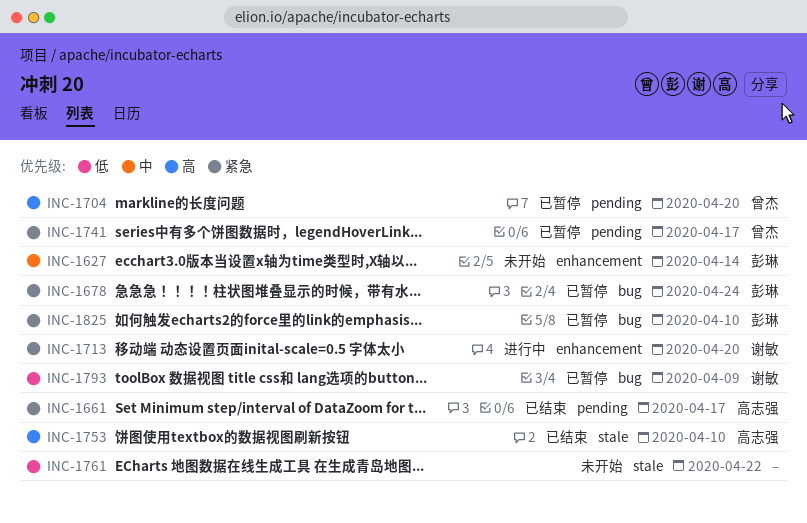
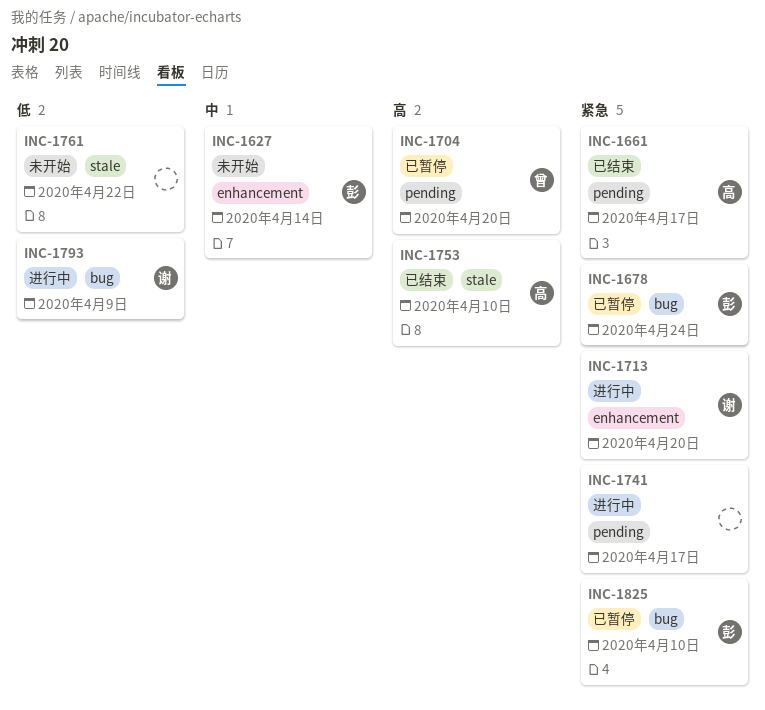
INC-1741, status: 已暂停 -> 进行中
INC-1741, owner: 曾杰 -> none
INC-1793, status: 已暂停 -> 进行中

